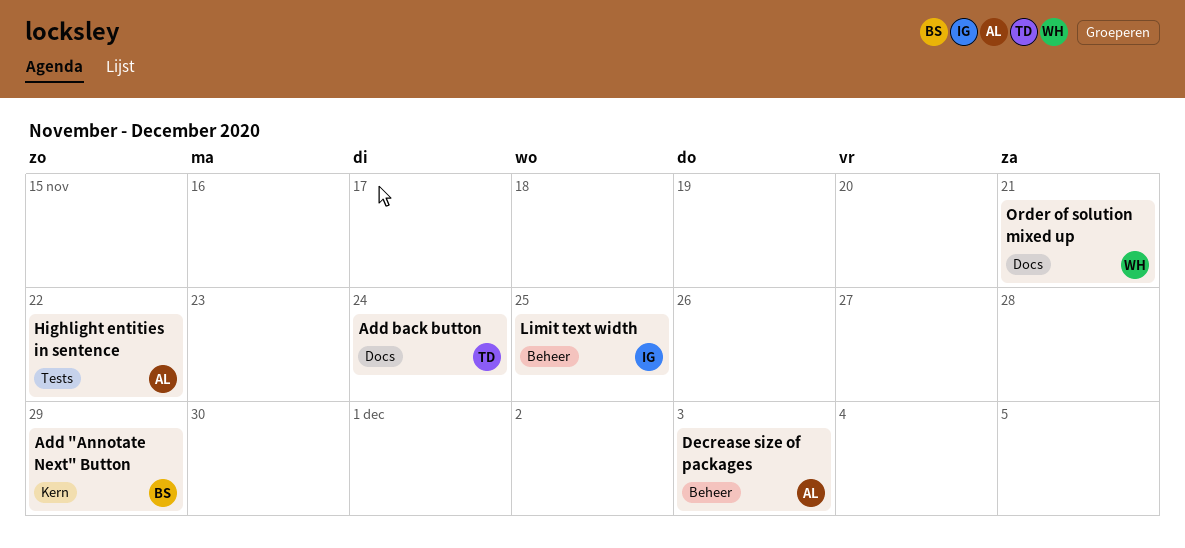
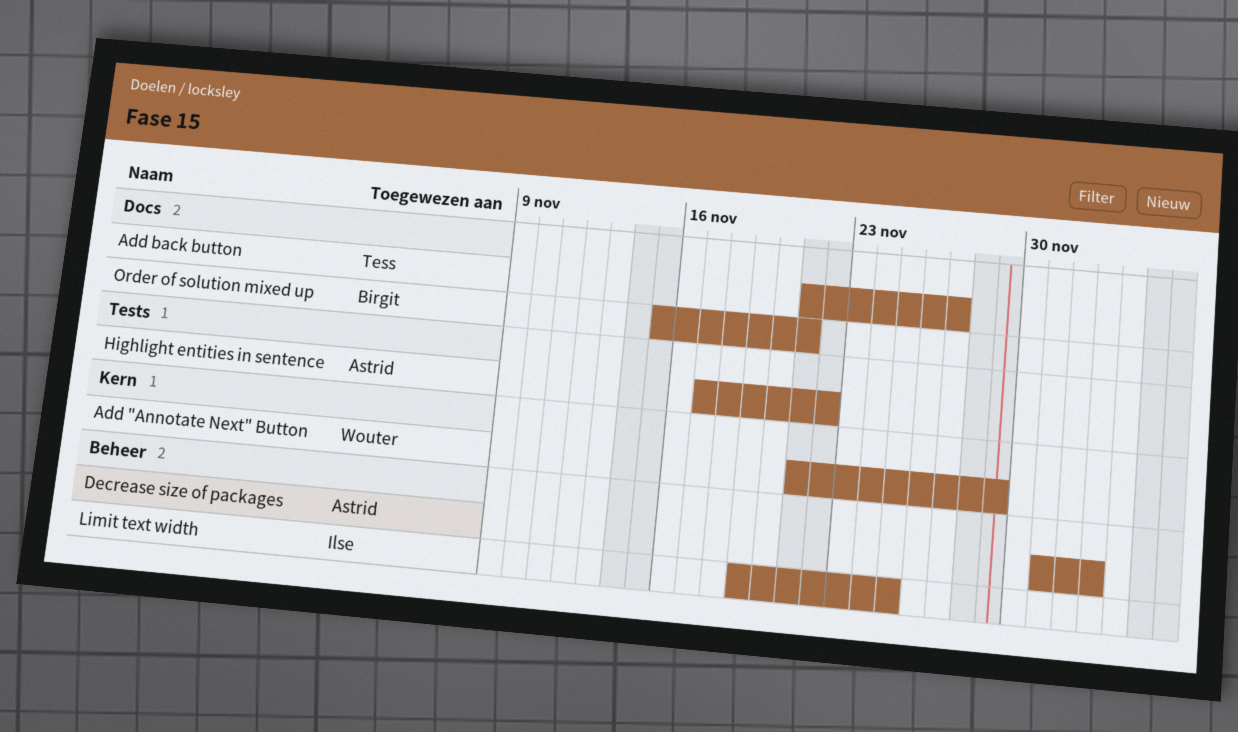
Add "Annotate Next" Button, owner: Birgit -> Wouter
Add back button, due: Nov 24 -> Nov 27
Order of solution mixed up, owner: Wouter -> Birgit

